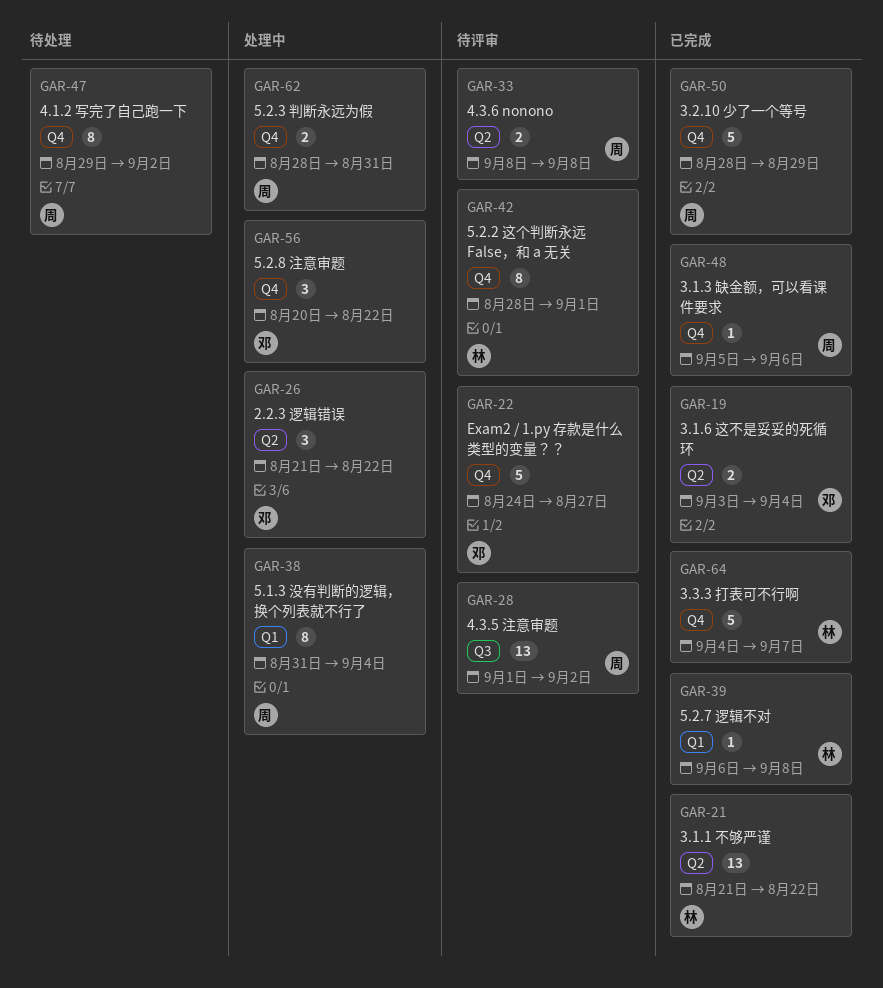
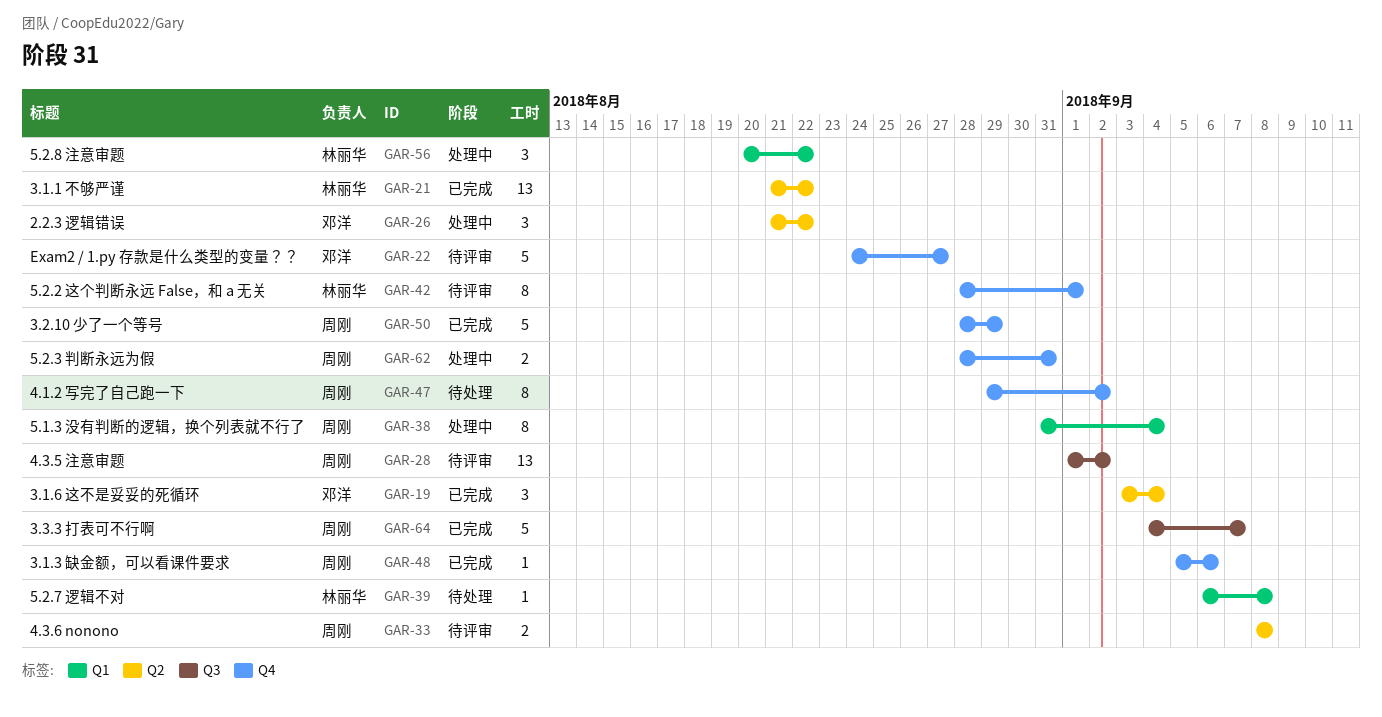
GAR-19, estimate: 2 -> 3
GAR-39, status: 已完成 -> 待处理
GAR-56, owner: 邓洋 -> 林丽华
GAR-56, label: Q4 -> Q1
GAR-64, owner: 林丽华 -> 周刚
GAR-64, label: Q4 -> Q3

